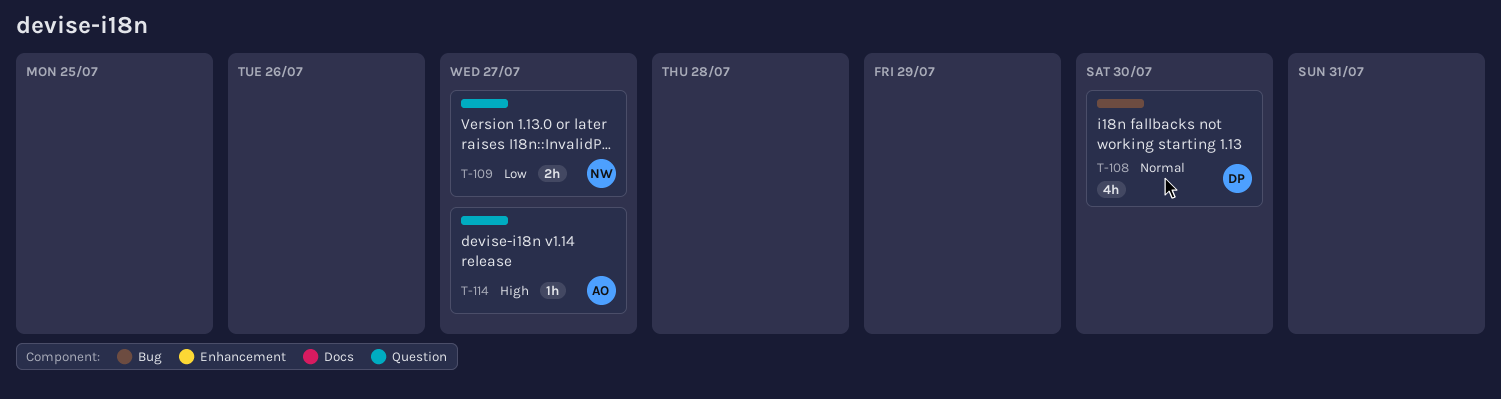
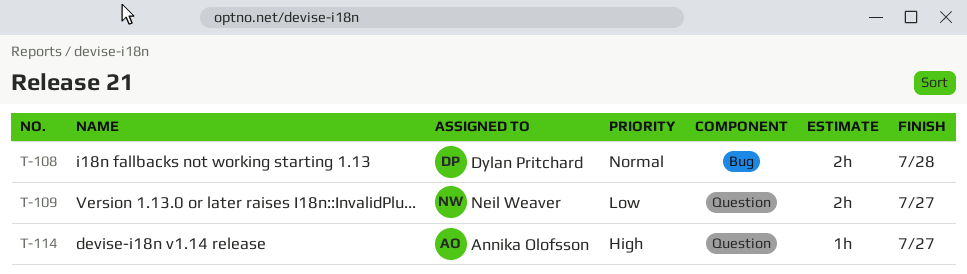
T-108, estimate: 4h -> 2h
T-108, due: Jul 30 -> Jul 28

